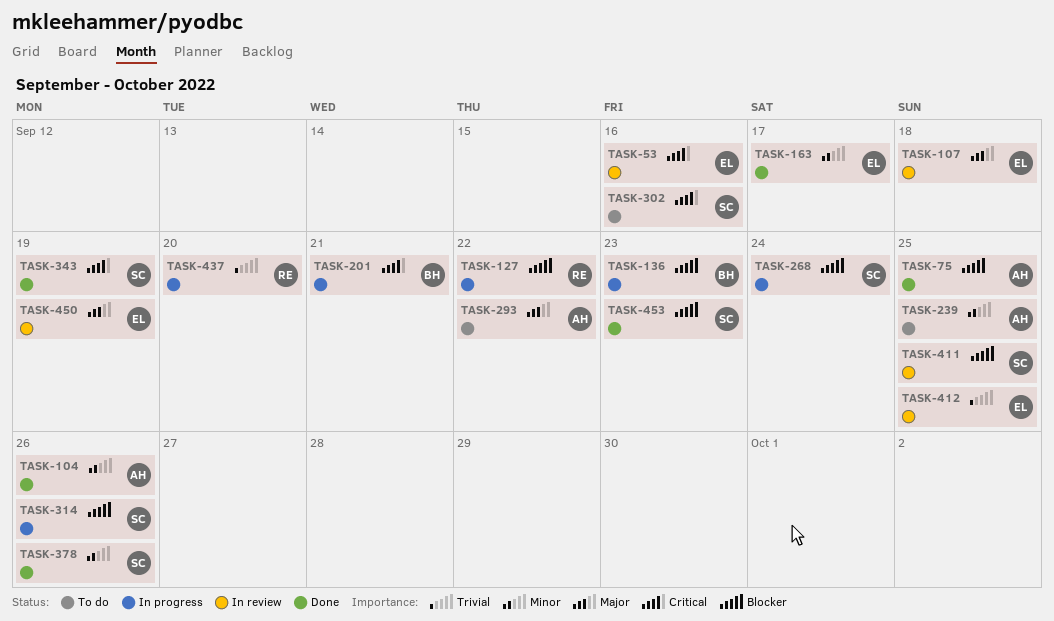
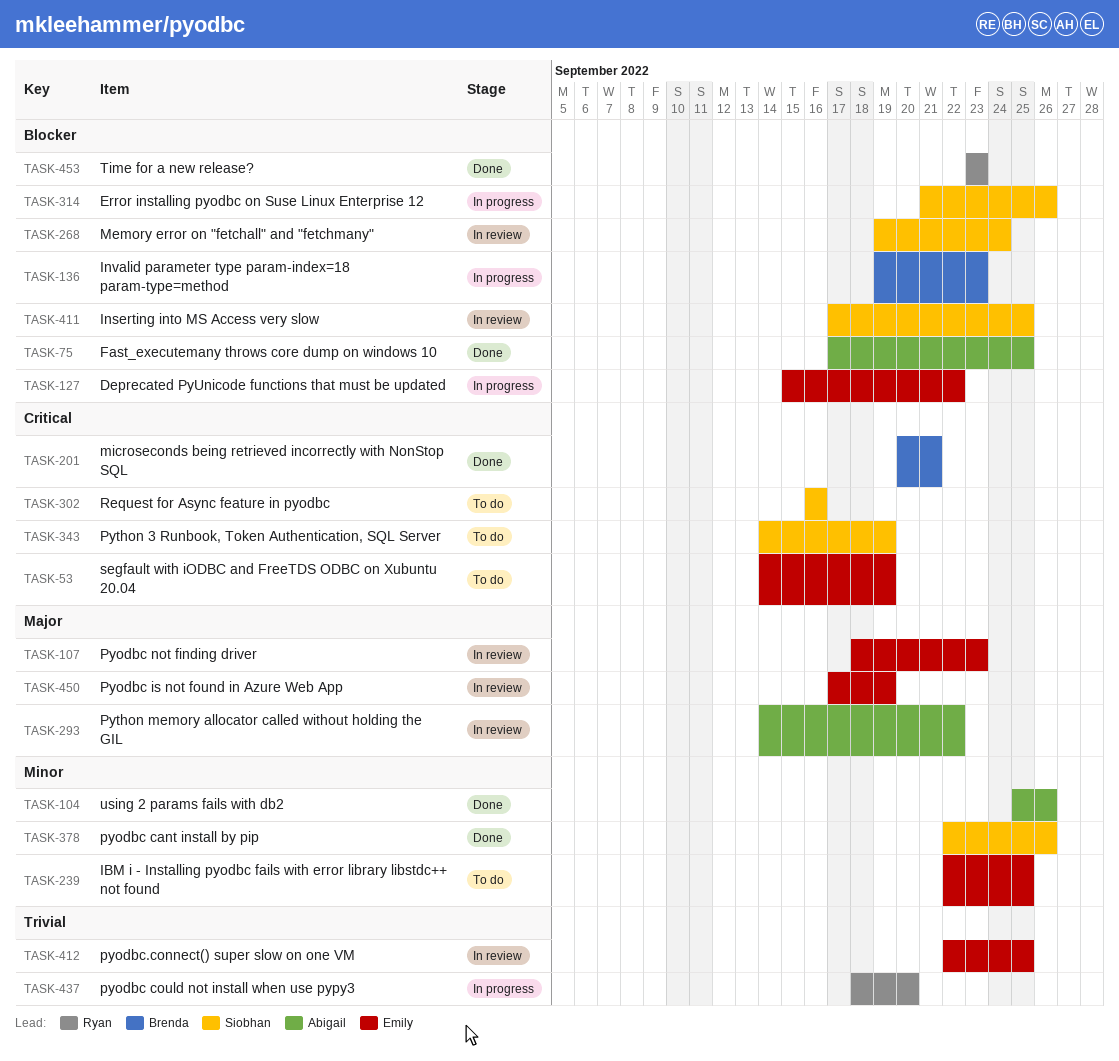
TASK-53, status: In review -> To do
TASK-53, due: Sep 16 -> Sep 19
TASK-107, due: Sep 18 -> Sep 23
TASK-127, owner: Ryan -> Emily
TASK-163: present -> none
TASK-201, status: In progress -> Done
TASK-239, owner: Abigail -> Emily
TASK-268, status: In progress -> In review
TASK-293, status: To do -> In review
TASK-343, status: Done -> To do
TASK-453, owner: Siobhan -> Ryan

